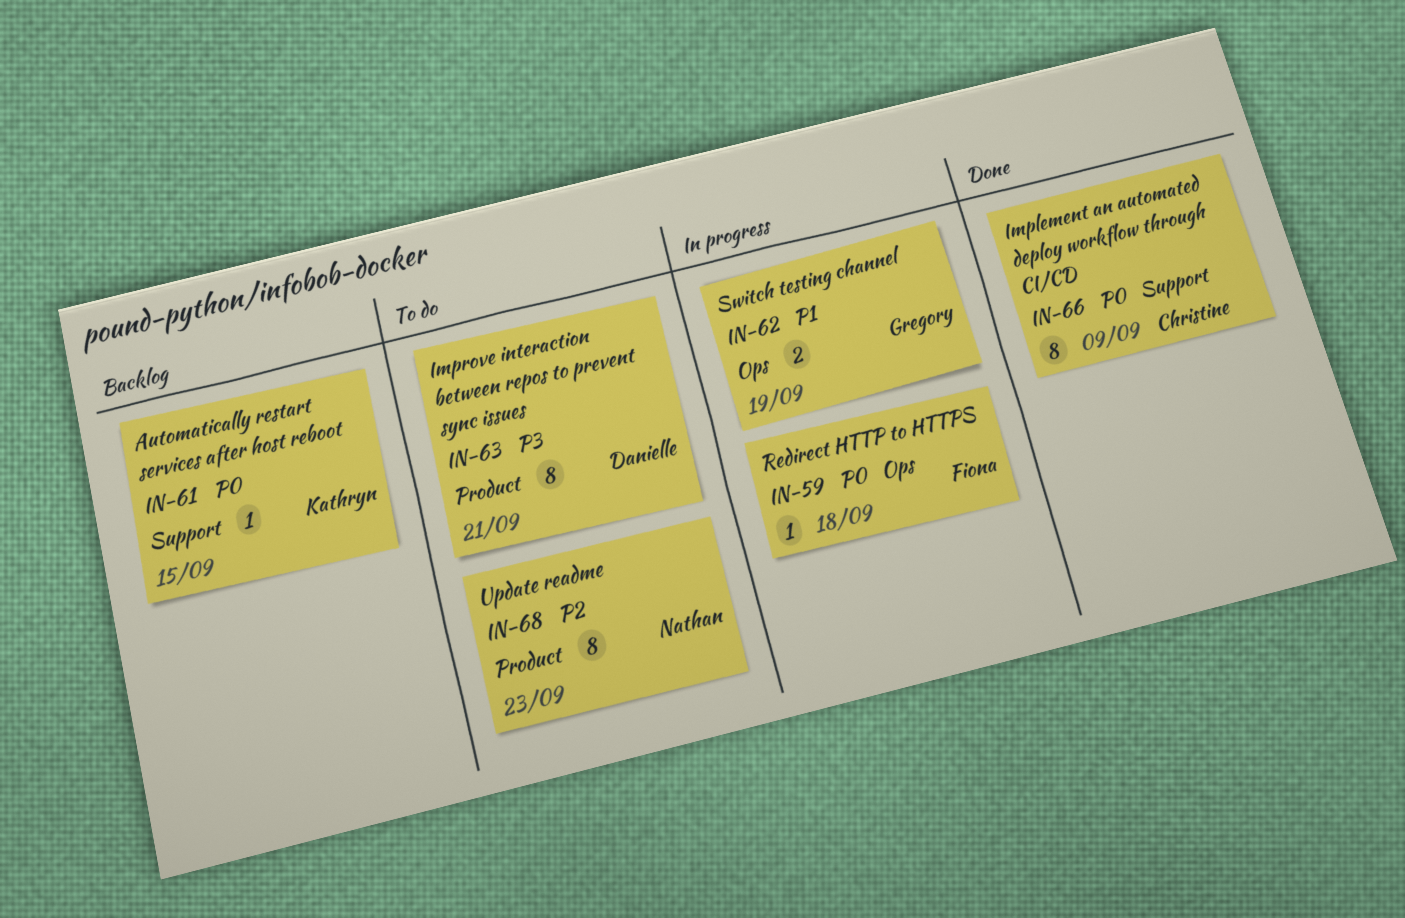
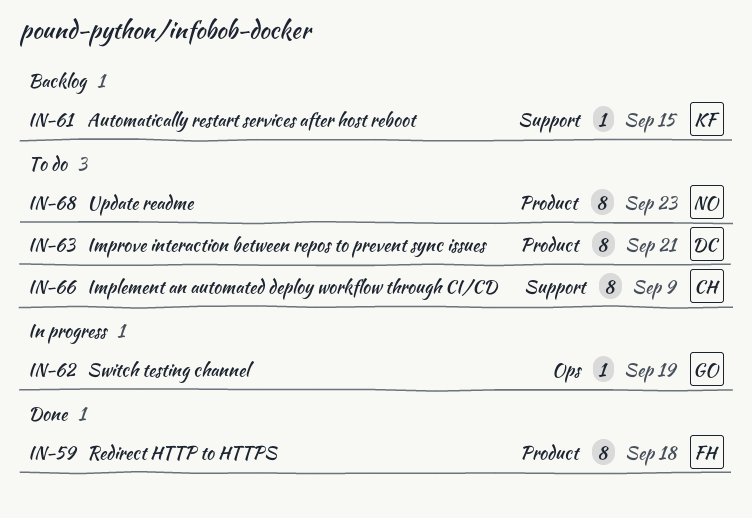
IN-59, status: In progress -> Done
IN-59, label: Ops -> Product
IN-59, estimate: 1 -> 8
IN-62, estimate: 2 -> 1
IN-66, status: Done -> To do

